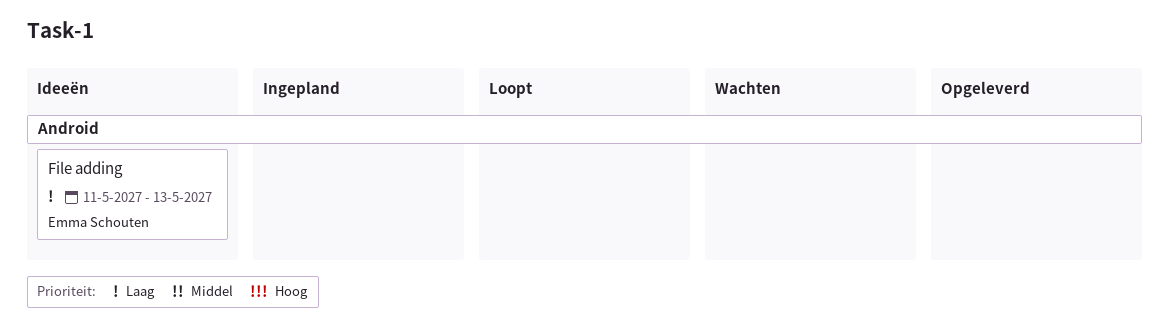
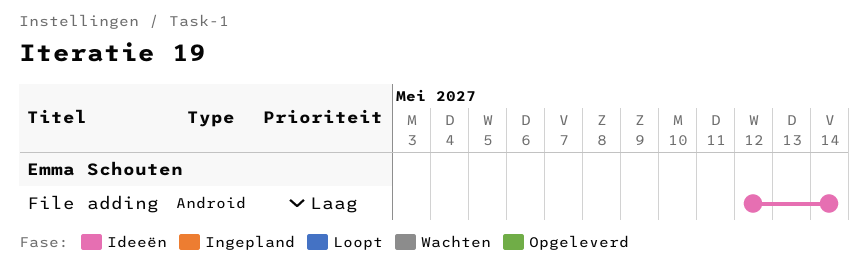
File adding, start: May 11 -> May 12
File adding, due: May 13 -> May 14

